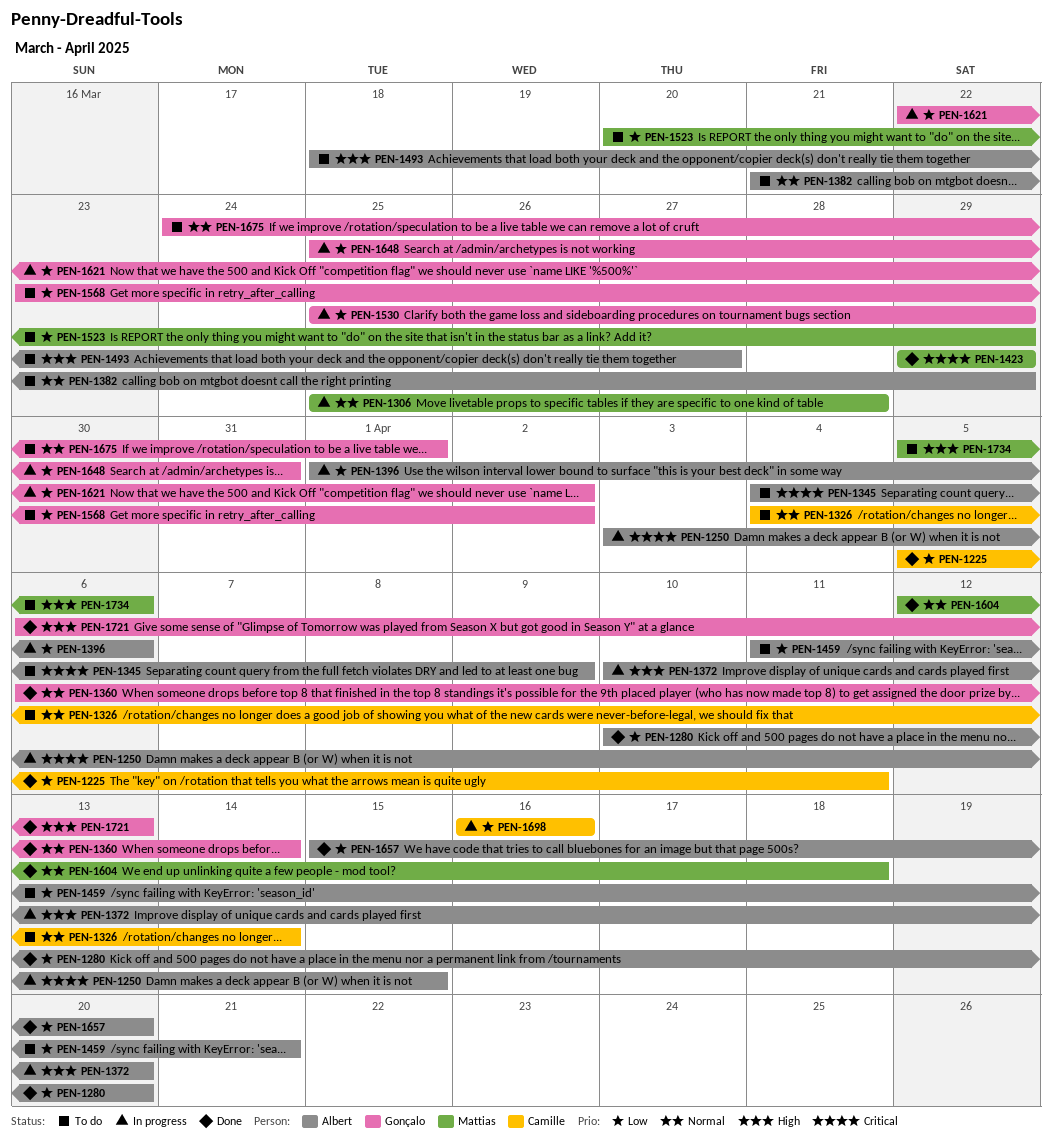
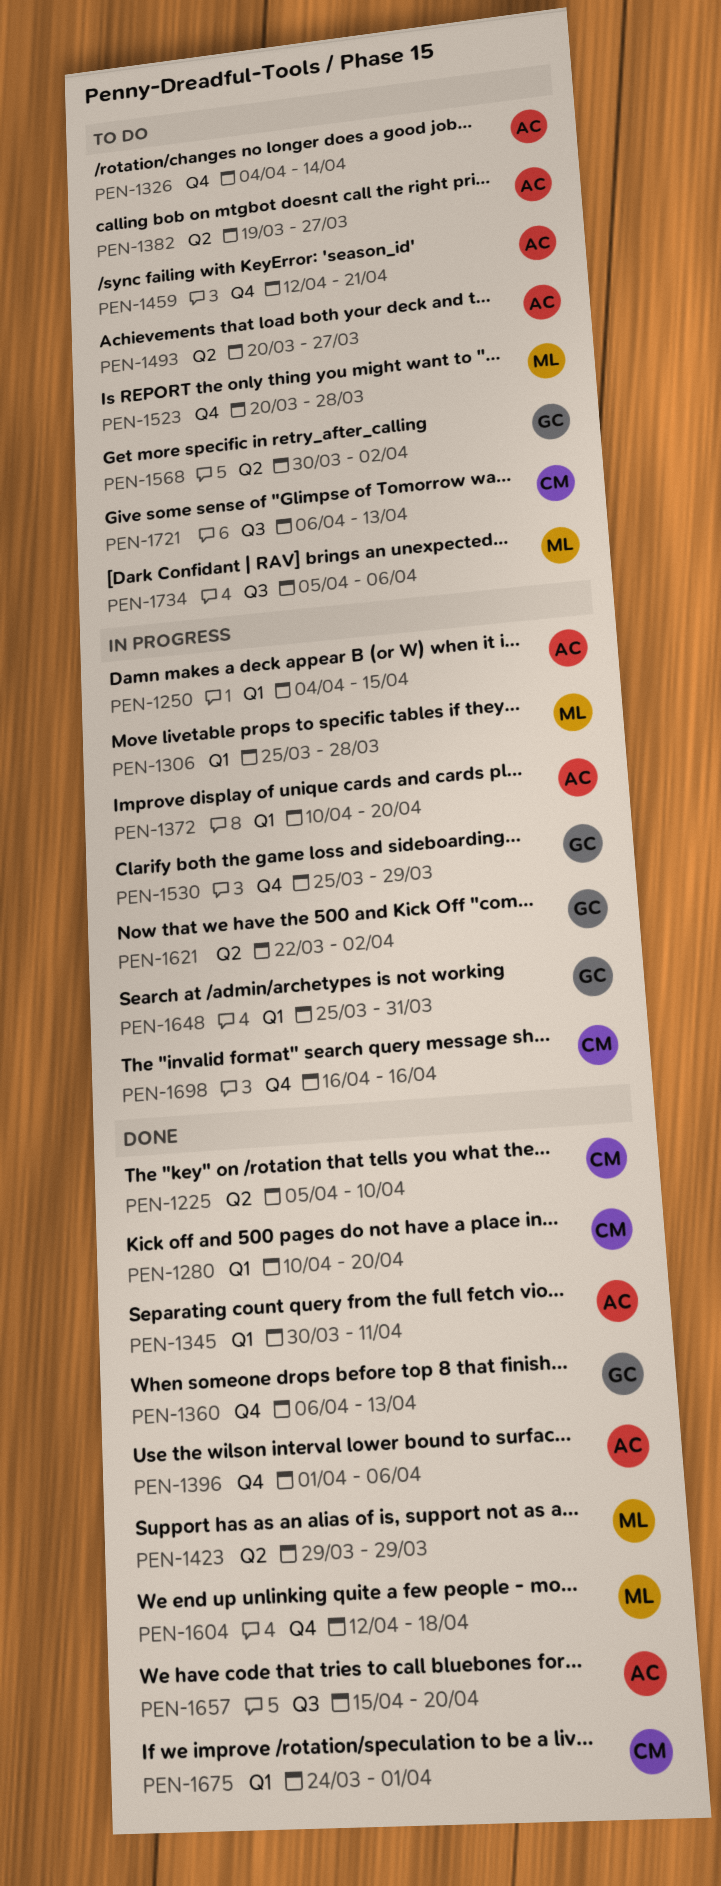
PEN-1225, due: Apr 11 -> Apr 10
PEN-1250, start: Apr 3 -> Apr 4
PEN-1280, owner: Albert -> Camille
PEN-1326, owner: Camille -> Albert
PEN-1345, status: To do -> Done
PEN-1345, start: Apr 4 -> Mar 30
PEN-1345, due: Apr 9 -> Apr 11
PEN-1360, due: Apr 14 -> Apr 13
PEN-1382, start: Mar 21 -> Mar 19
PEN-1382, due: Mar 29 -> Mar 27
PEN-1396, status: In progress -> Done
PEN-1459, start: Apr 11 -> Apr 12
PEN-1493, start: Mar 18 -> Mar 20
PEN-1523, due: Mar 29 -> Mar 28
PEN-1568, start: Mar 23 -> Mar 30
PEN-1675, status: To do -> Done
PEN-1675, owner: Gonçalo -> Camille
PEN-1721, status: Done -> To do
PEN-1721, owner: Gonçalo -> Camille

